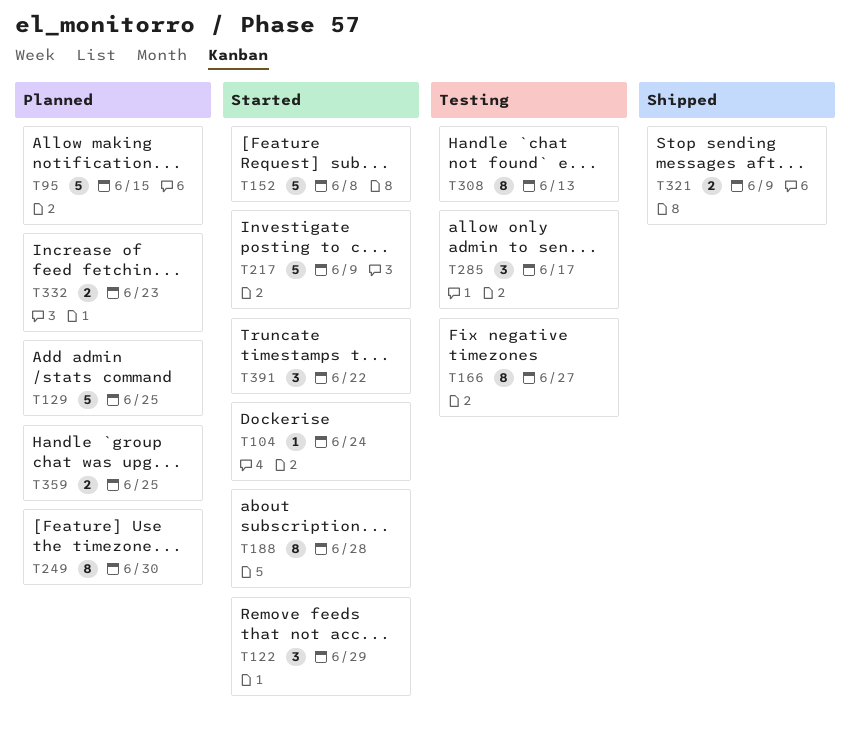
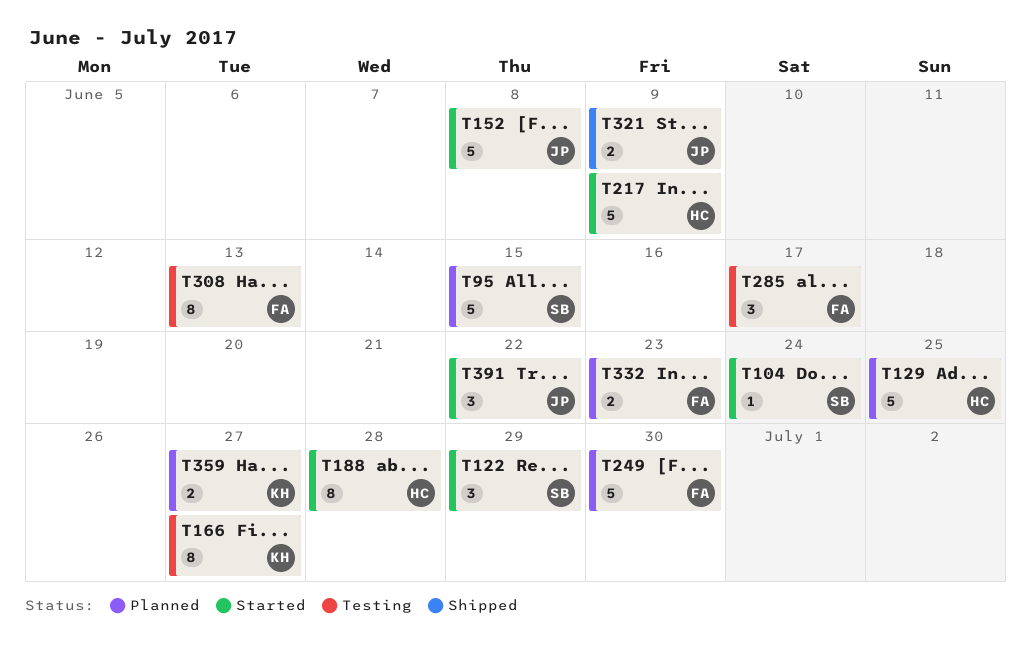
T249, estimate: 8 -> 5
T359, due: Jun 25 -> Jun 27

